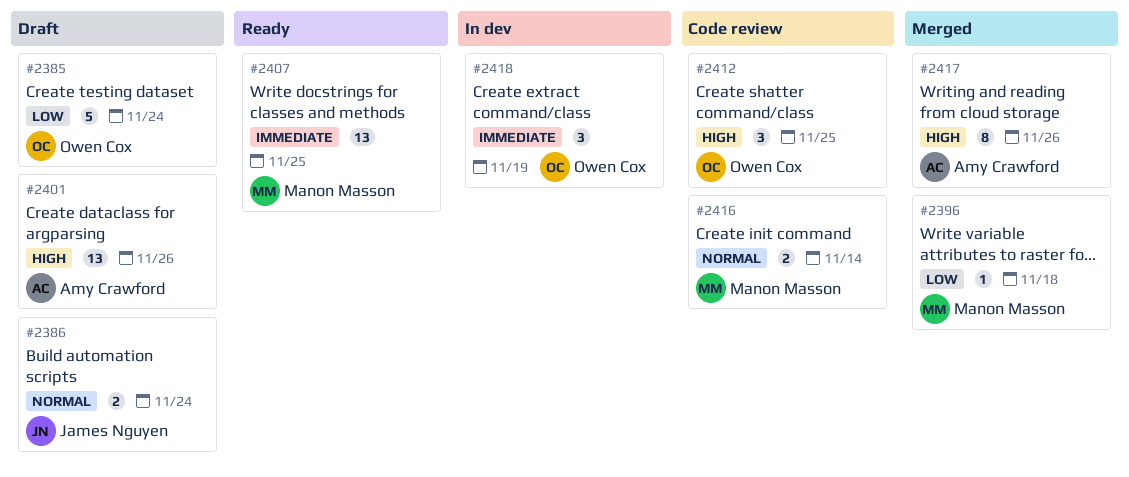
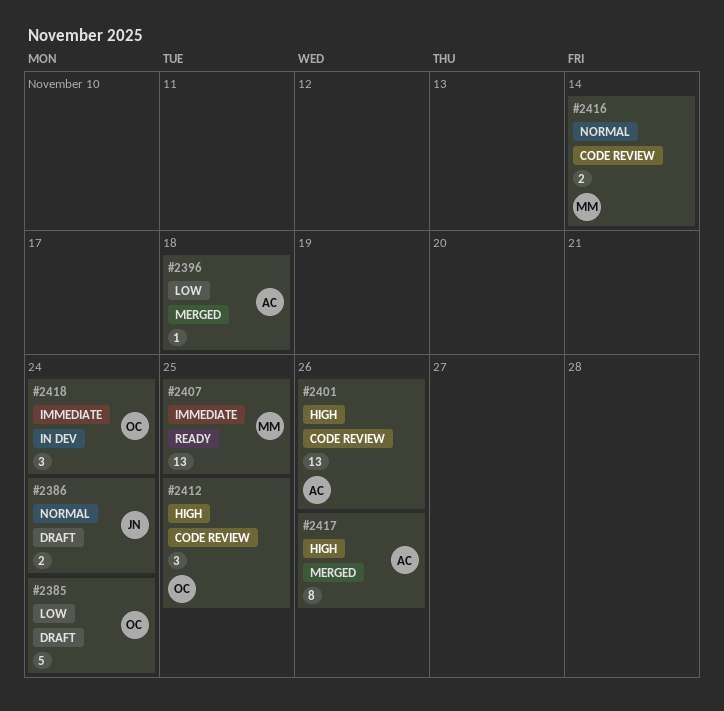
#2396, owner: Manon Masson -> Amy Crawford
#2401, status: Draft -> Code review
#2418, due: Nov 19 -> Nov 24

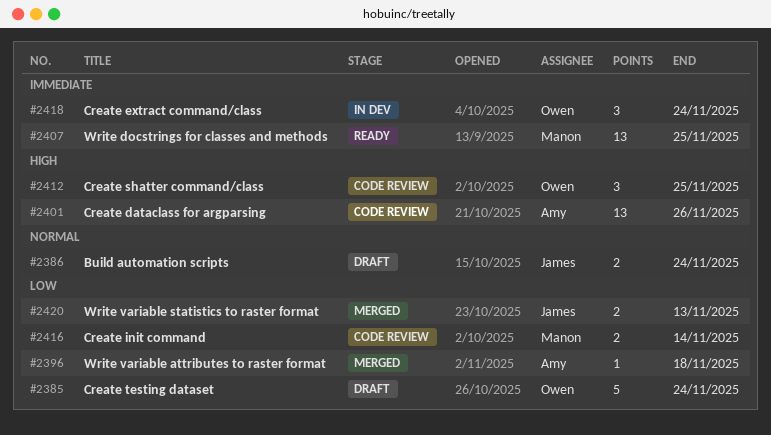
#2416, priority: Normal -> Low
#2417: present -> none
#2420: none -> present

